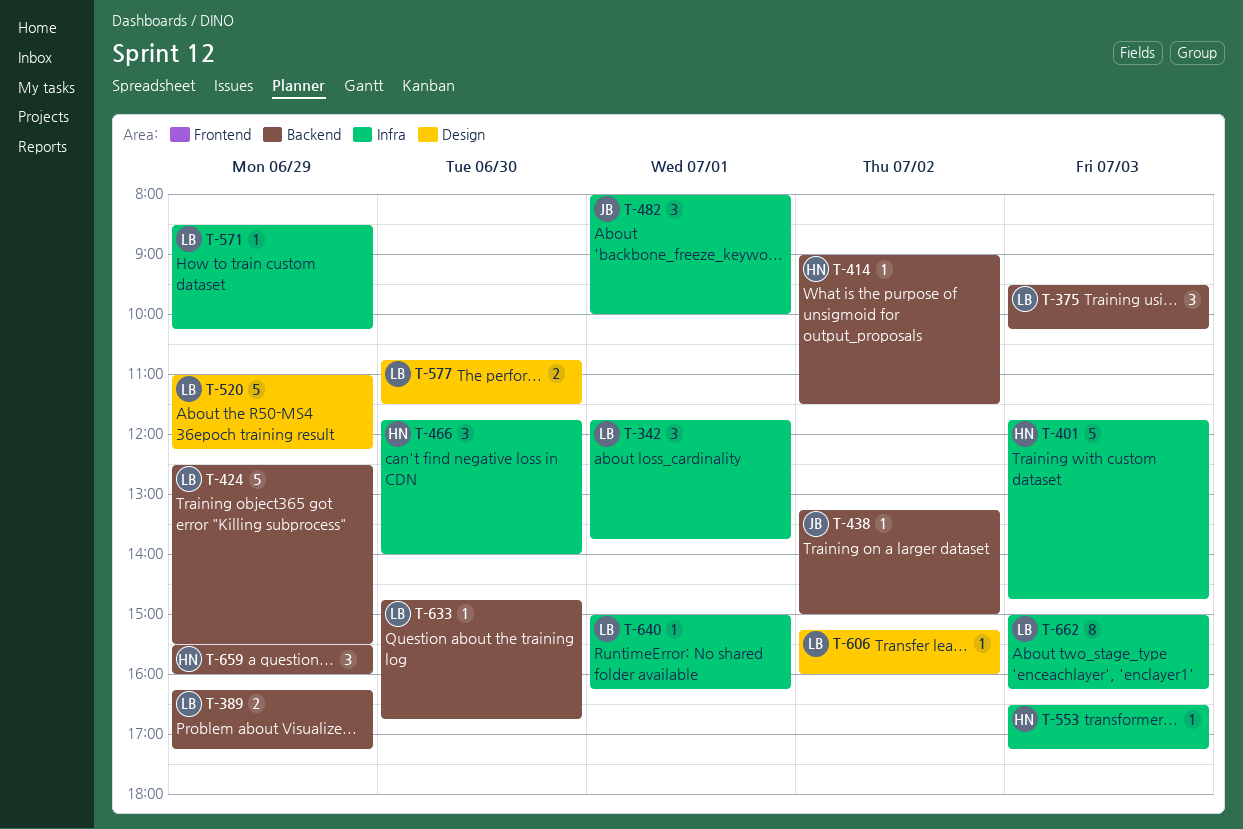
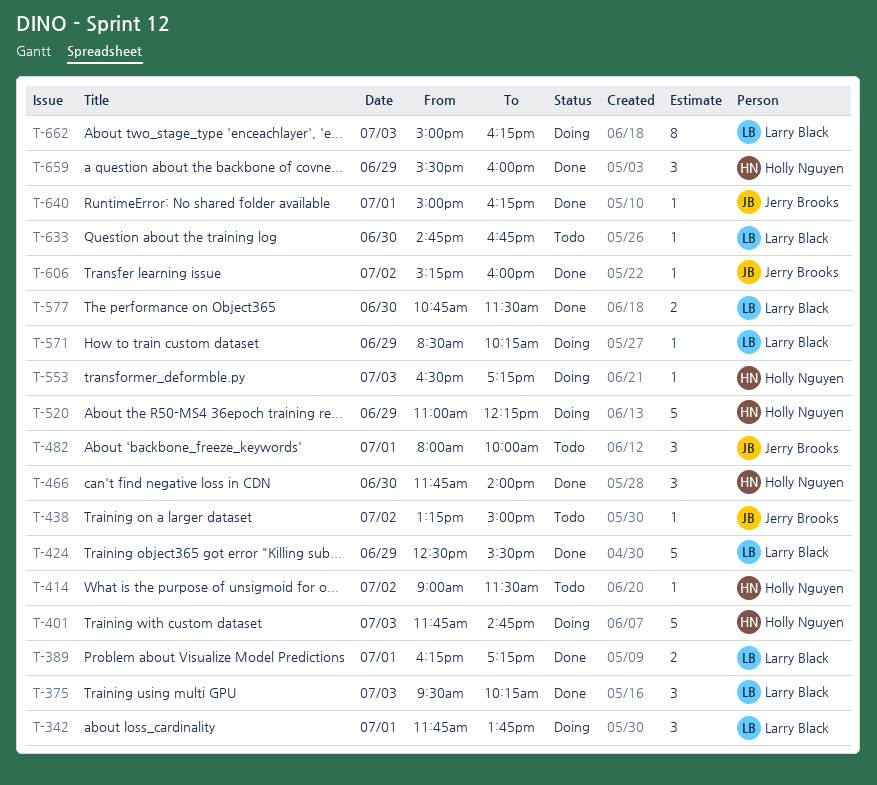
T-389, day: Jun 29 -> Jul 1
T-520, owner: Larry Black -> Holly Nguyen
T-606, owner: Larry Black -> Jerry Brooks
T-640, owner: Larry Black -> Jerry Brooks

